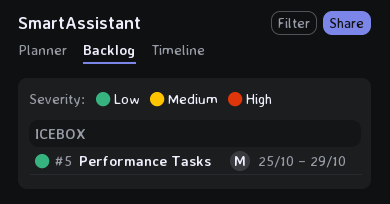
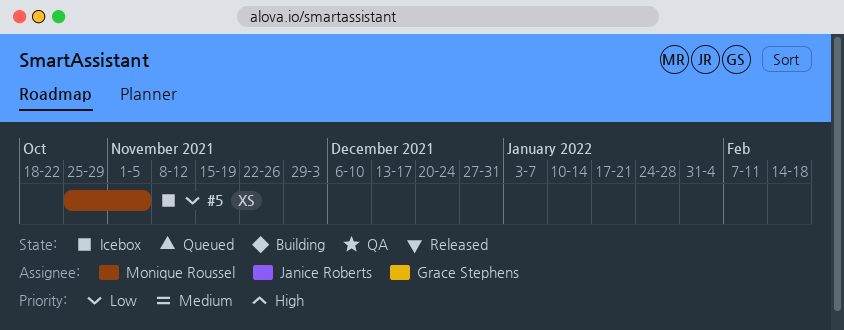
#5, estimate: M -> XS
#5, due: Oct 29 -> Nov 5

